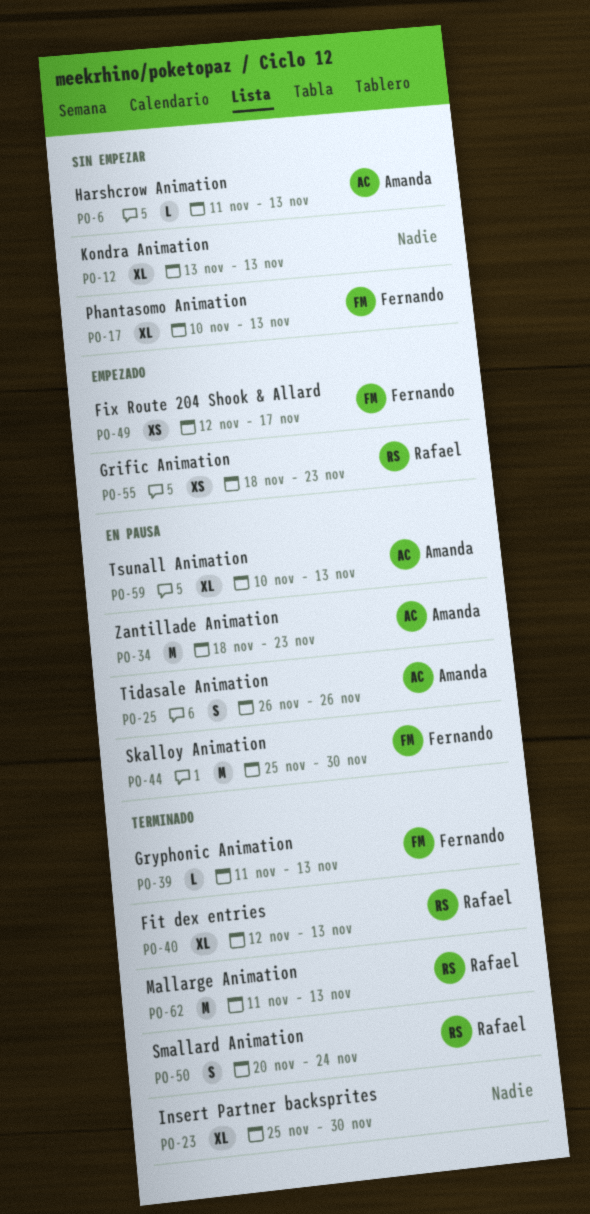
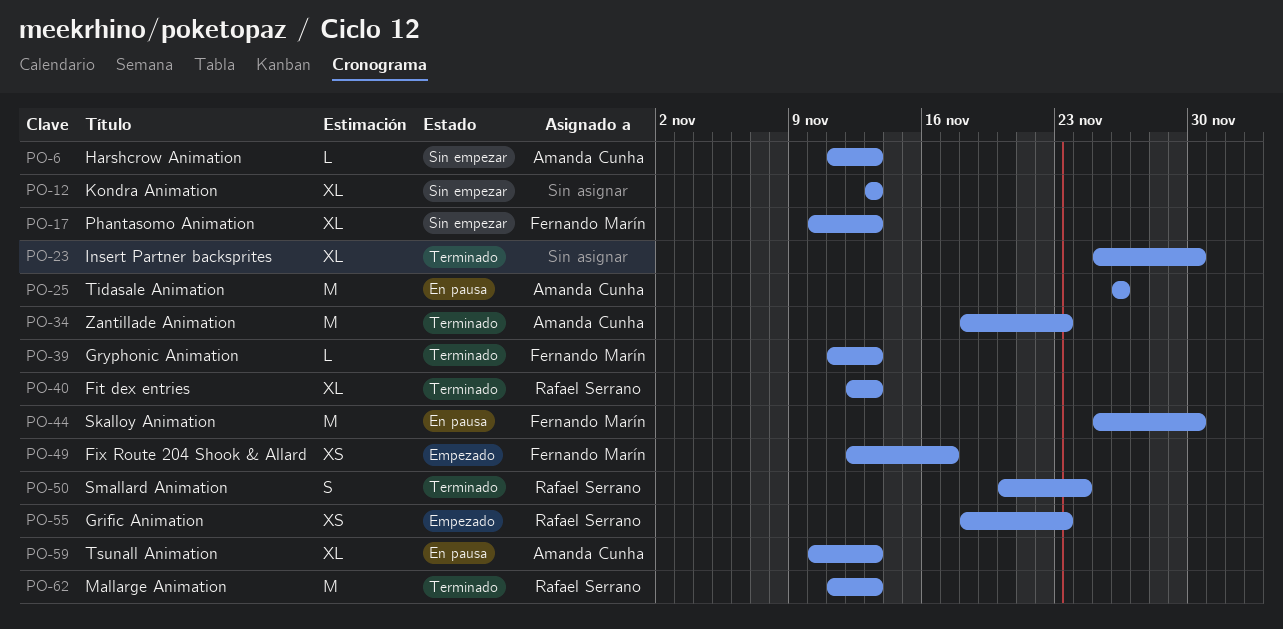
PO-25, estimate: S -> M
PO-34, status: En pausa -> Terminado

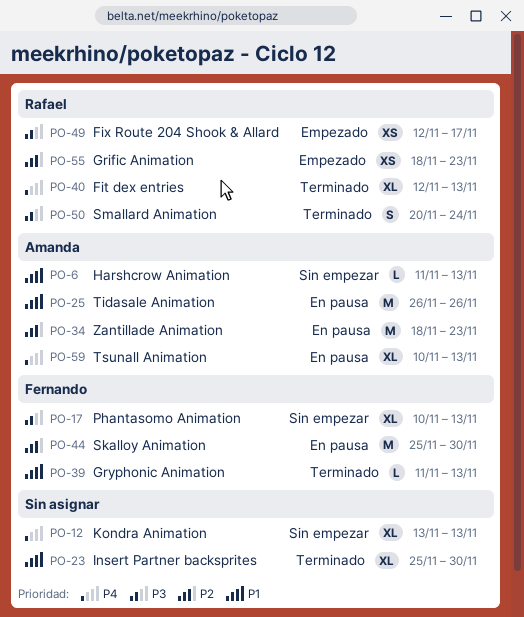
PO-34, status: Terminado -> En pausa
PO-49, owner: Fernando Marín -> Rafael Serrano
PO-62: present -> none

